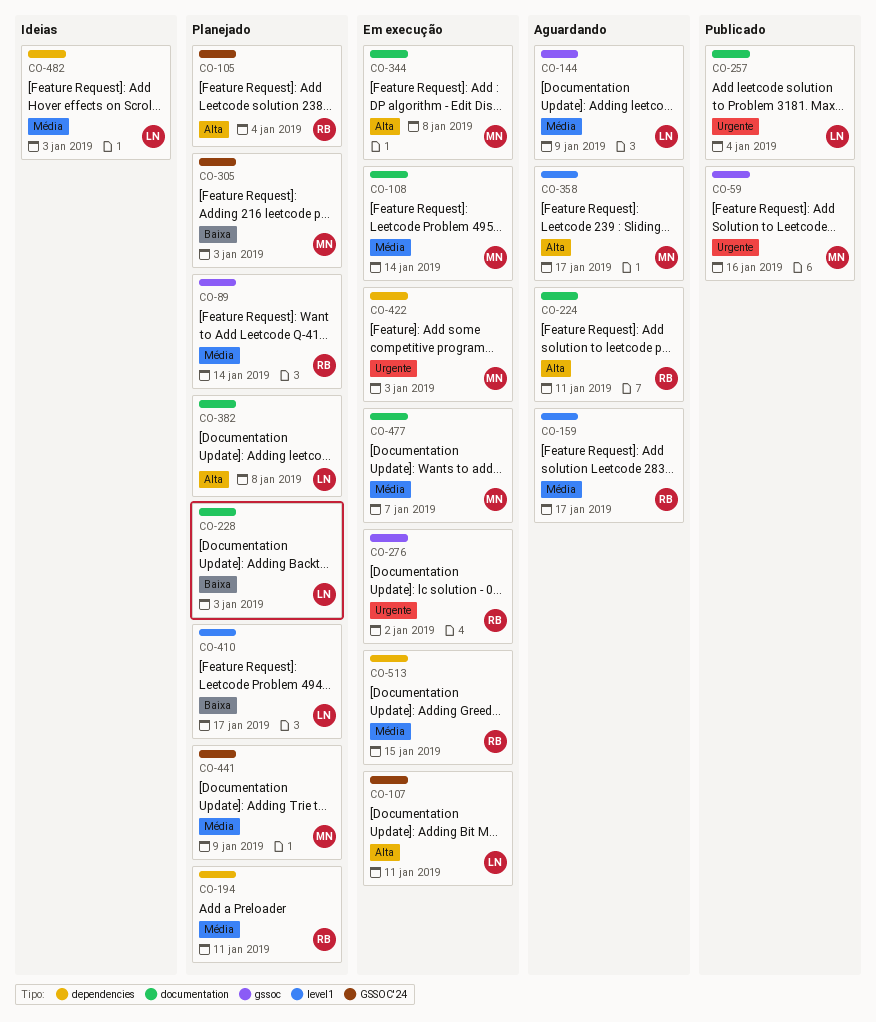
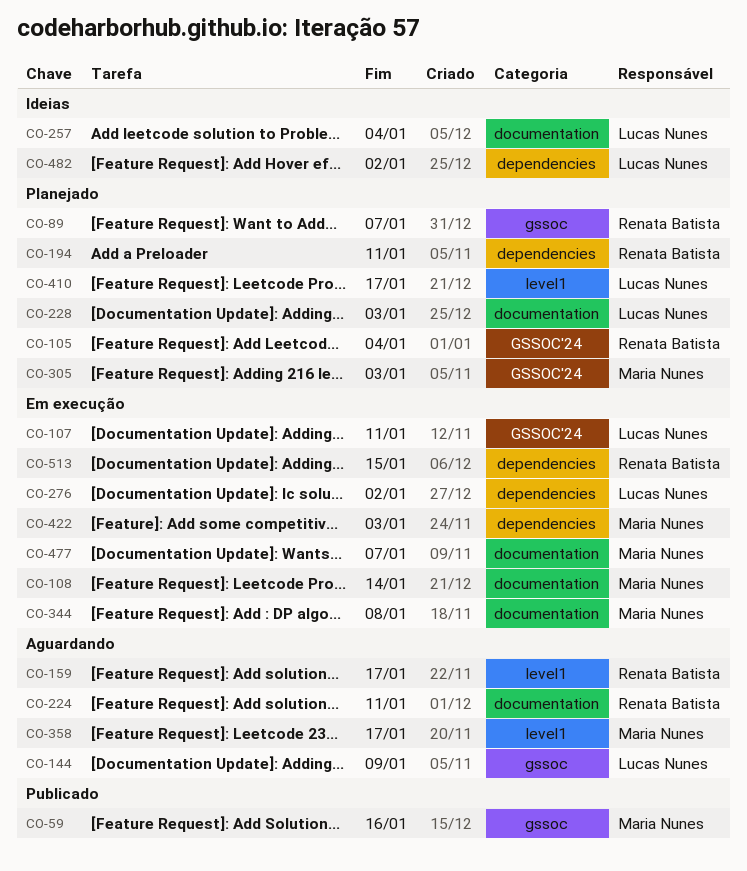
CO-89, due: Jan 14 -> Jan 7
CO-257, status: Publicado -> Ideias
CO-276, owner: Renata Batista -> Lucas Nunes
CO-276, label: gssoc -> dependencies
CO-382: present -> none
CO-441: present -> none
CO-482, due: Jan 3 -> Jan 2

